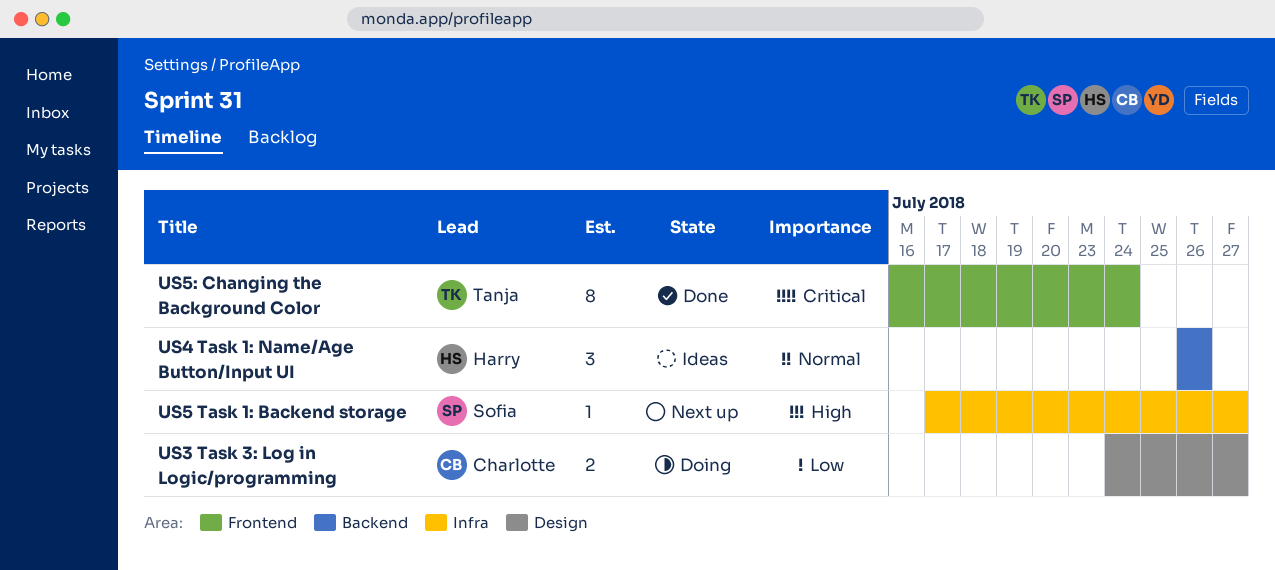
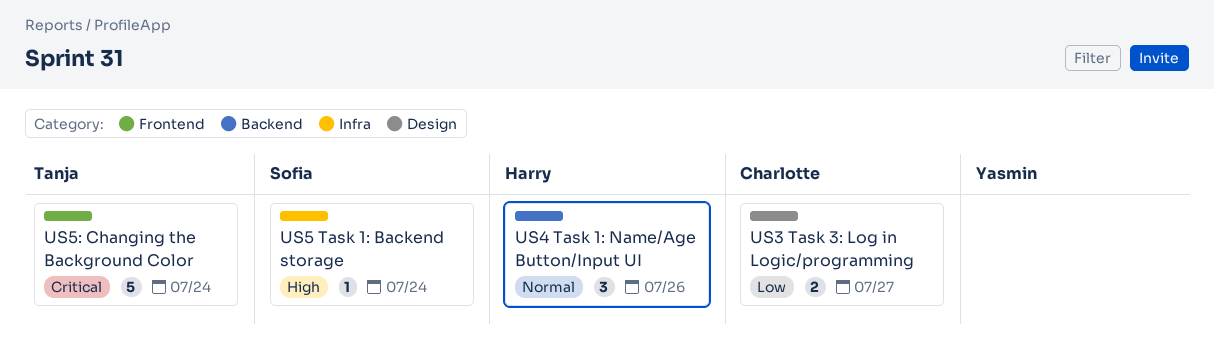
US5 Task 1: Backend storage, due: Jul 27 -> Jul 24
US5: Changing the Background Color, estimate: 8 -> 5

